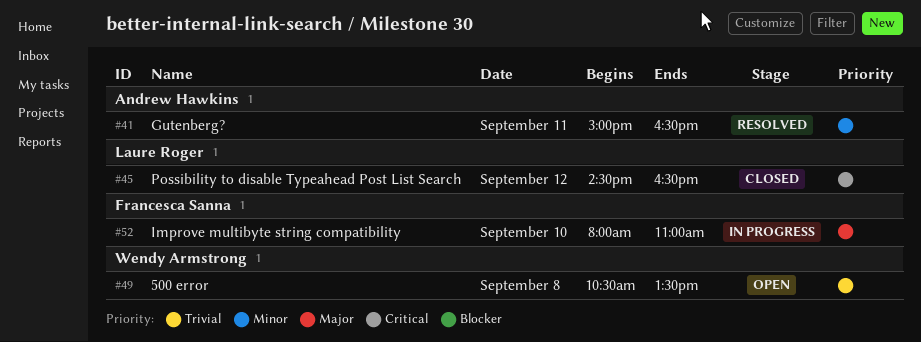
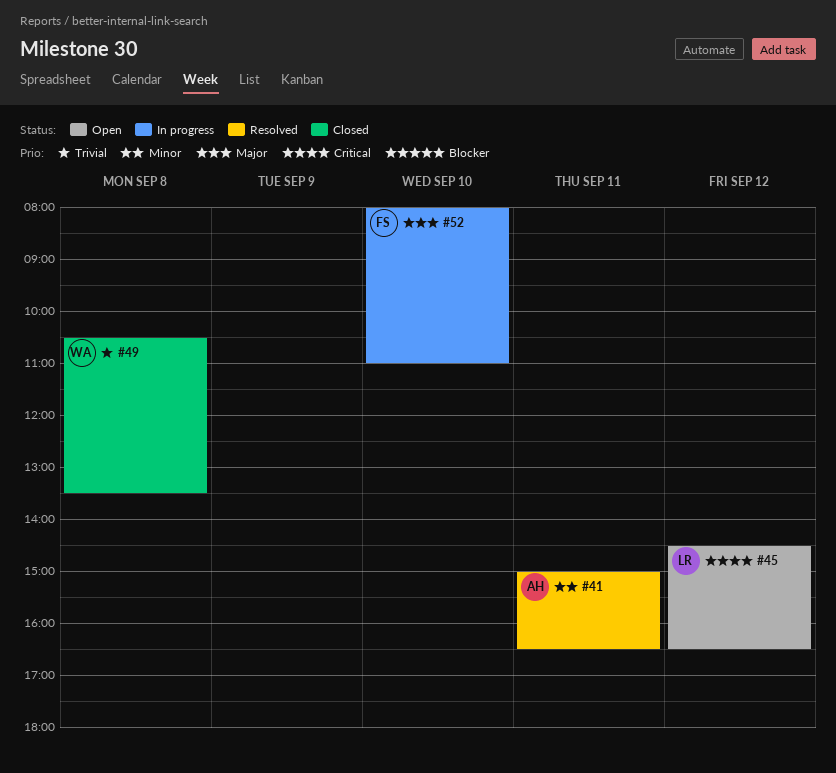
#45, status: Closed -> Open
#49, status: Open -> Closed

